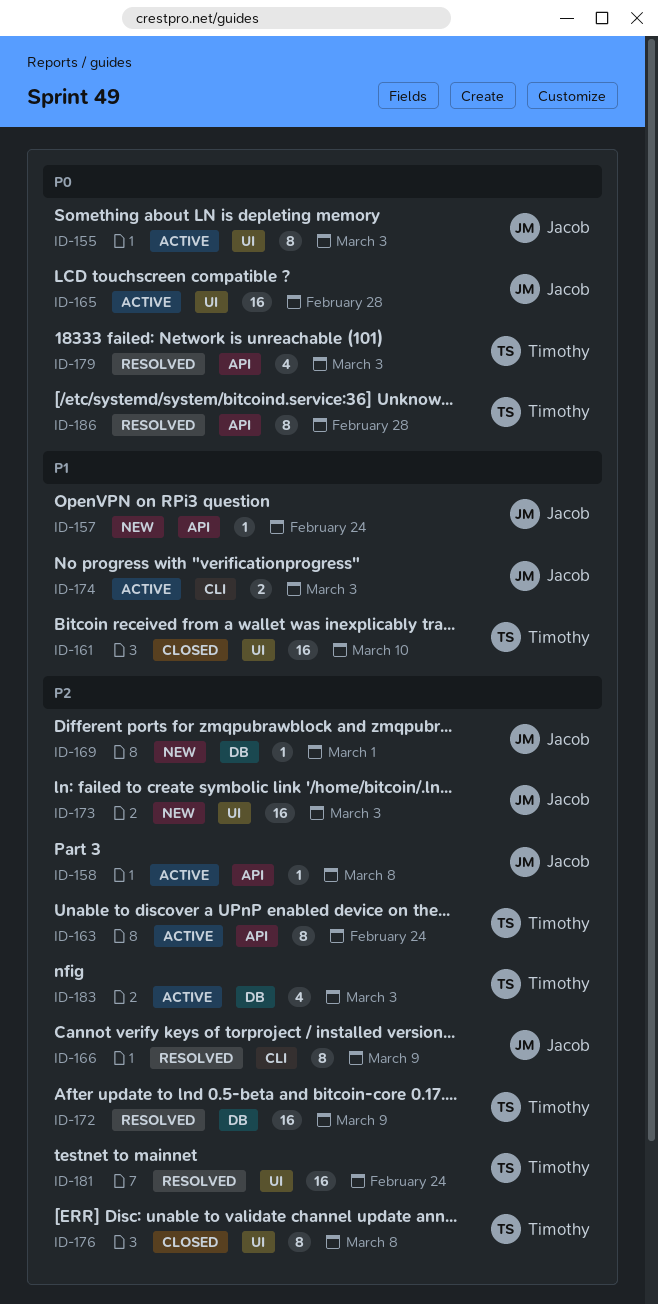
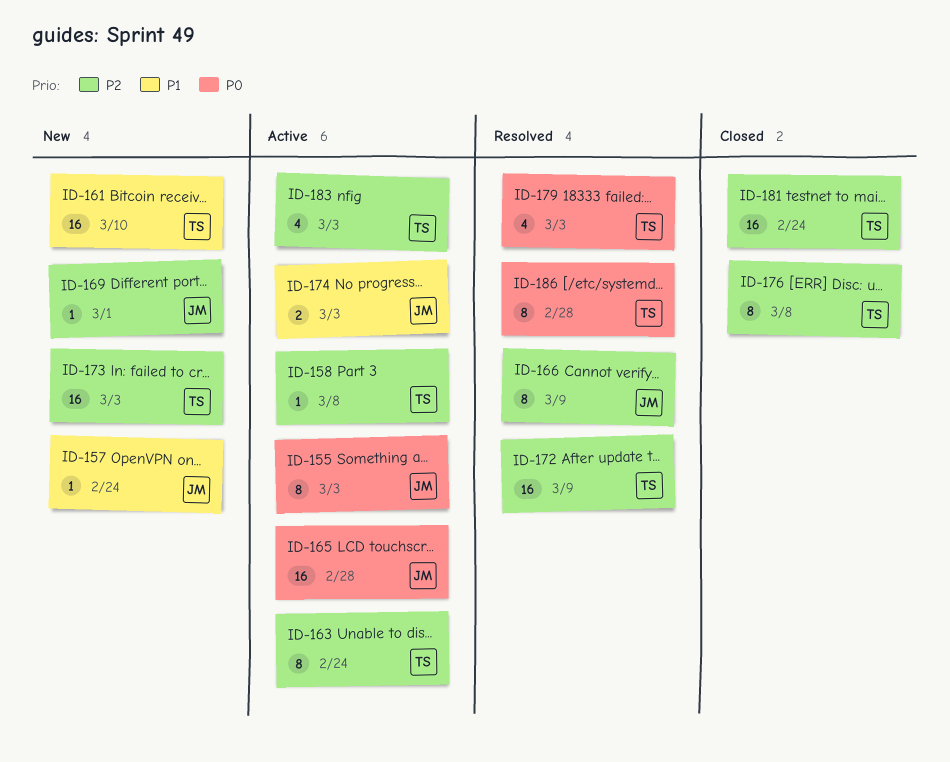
ID-158, owner: Jacob -> Timothy
ID-161, status: Closed -> New
ID-173, owner: Jacob -> Timothy
ID-181, status: Resolved -> Closed

